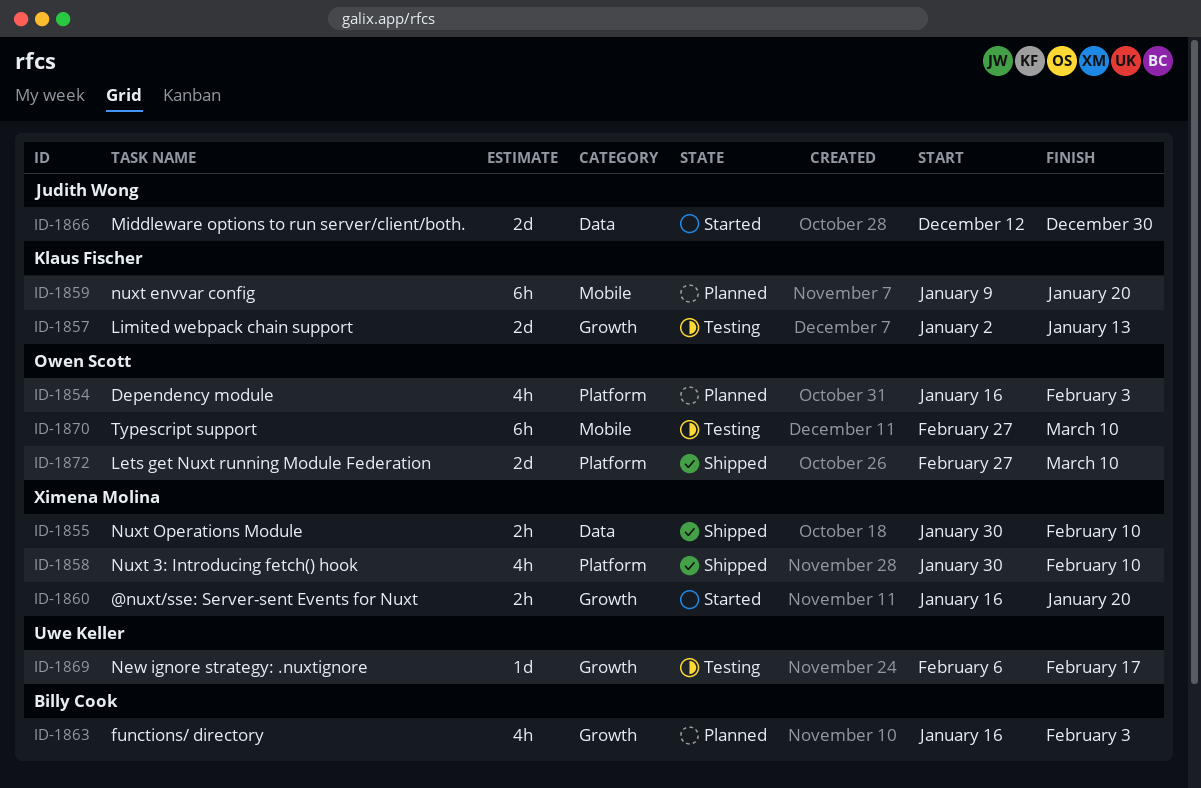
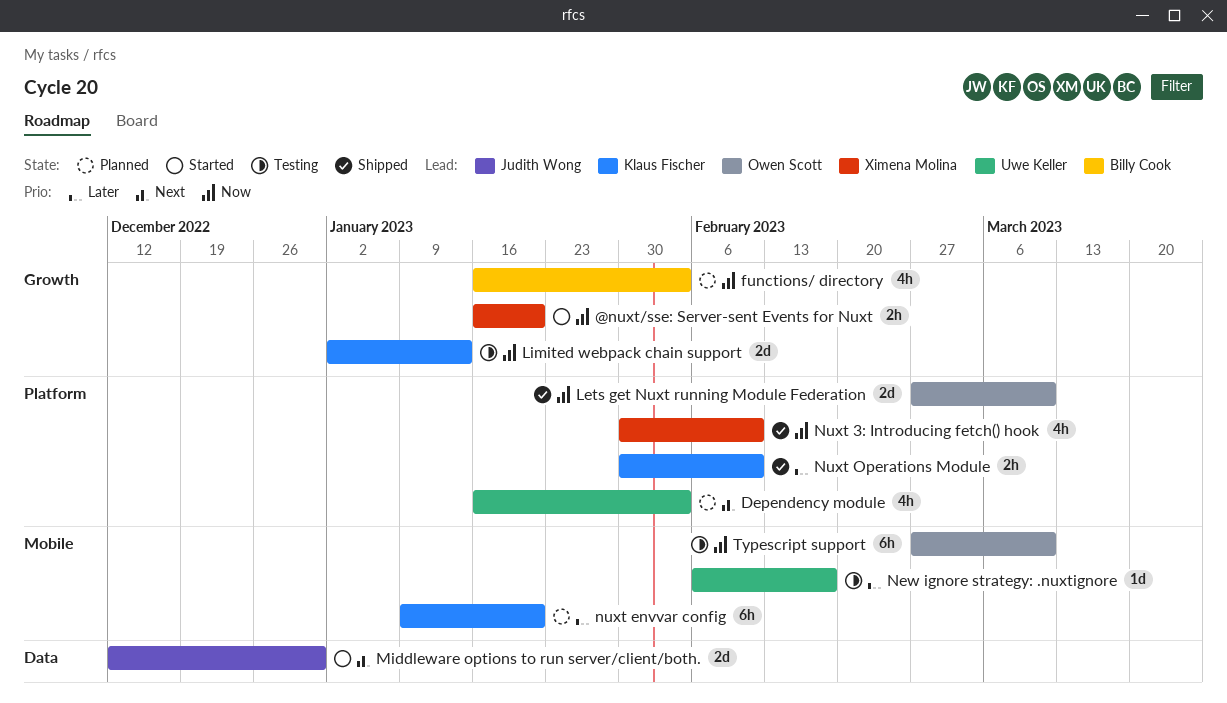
Dependency module, owner: Owen Scott -> Uwe Keller
New ignore strategy: .nuxtignore, label: Growth -> Mobile
Nuxt Operations Module, owner: Ximena Molina -> Klaus Fischer
Nuxt Operations Module, label: Data -> Platform

